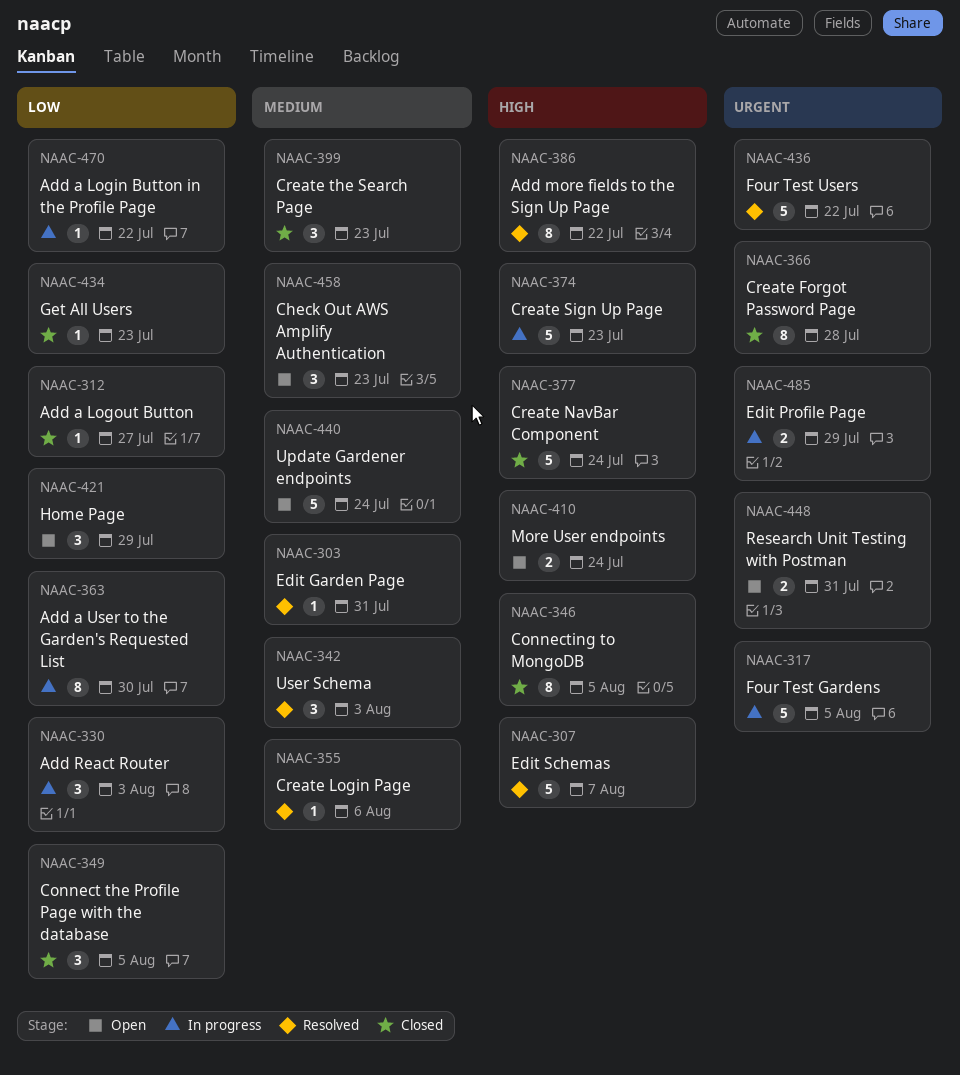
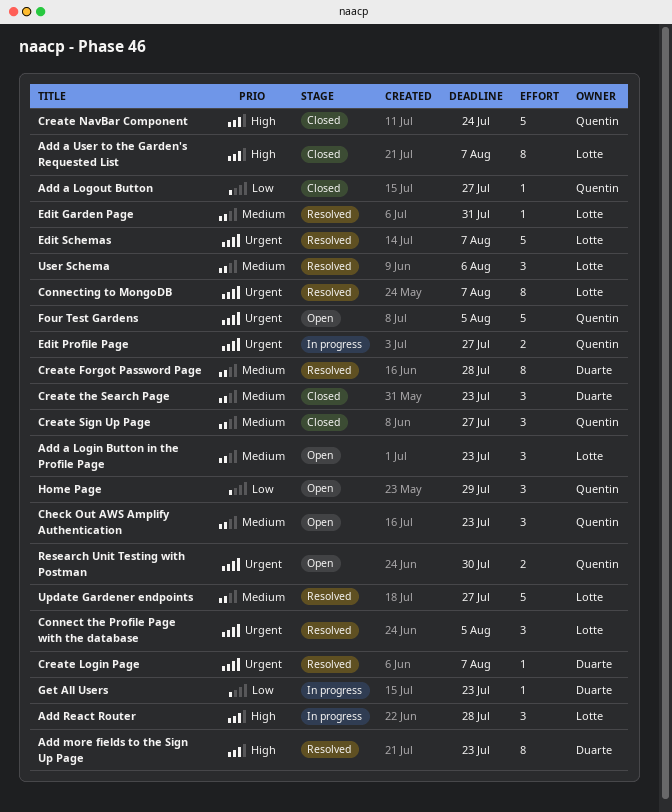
Add a Login Button in the Profile Page, status: In progress -> Open
Add a Login Button in the Profile Page, priority: Low -> Medium
Add a Login Button in the Profile Page, estimate: 1 -> 3
Add a Login Button in the Profile Page, due: Jul 22 -> Jul 23
Add a User to the Garden's Requested List, status: In progress -> Closed
Add a User to the Garden's Requested List, priority: Low -> High
Add a User to the Garden's Requested List, due: Jul 30 -> Aug 7
Add more fields to the Sign Up Page, due: Jul 22 -> Jul 23
Add React Router, priority: Low -> High
Add React Router, due: Aug 3 -> Jul 28
Connect the Profile Page with the database, status: Closed -> Resolved
Connect the Profile Page with the database, priority: Low -> Urgent
Connecting to MongoDB, status: Closed -> Resolved
Connecting to MongoDB, priority: High -> Urgent
Connecting to MongoDB, due: Aug 5 -> Aug 7
Create Forgot Password Page, status: Closed -> Resolved
Create Forgot Password Page, priority: Urgent -> Medium
Create Login Page, priority: Medium -> Urgent
Create Login Page, due: Aug 6 -> Aug 7
Create Sign Up Page, status: In progress -> Closed
Create Sign Up Page, priority: High -> Medium
Create Sign Up Page, estimate: 5 -> 3
Create Sign Up Page, due: Jul 23 -> Jul 27
Edit Profile Page, due: Jul 29 -> Jul 27
Edit Schemas, priority: High -> Urgent
Four Test Gardens, status: In progress -> Open
Four Test Users: present -> none
Get All Users, status: Closed -> In progress
More User endpoints: present -> none
Research Unit Testing with Postman, due: Jul 31 -> Jul 30
Update Gardener endpoints, status: Open -> Resolved
Update Gardener endpoints, due: Jul 24 -> Jul 27
User Schema, due: Aug 3 -> Aug 6

